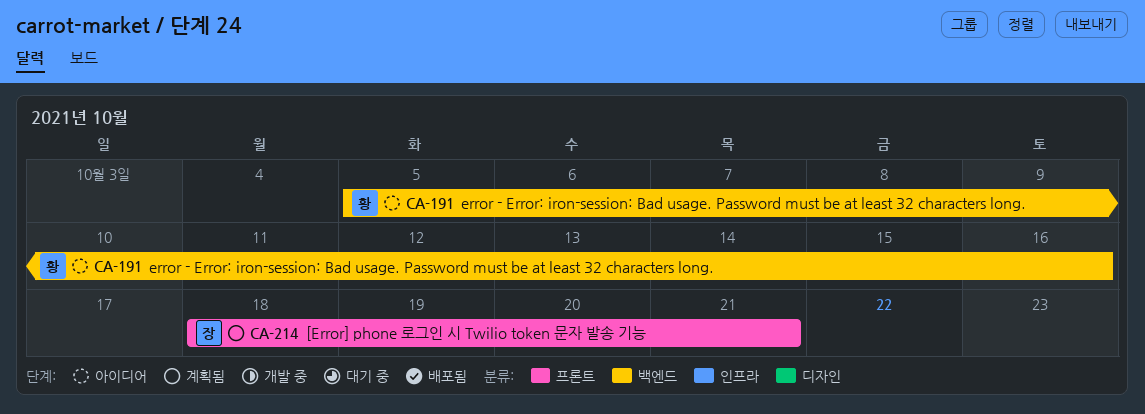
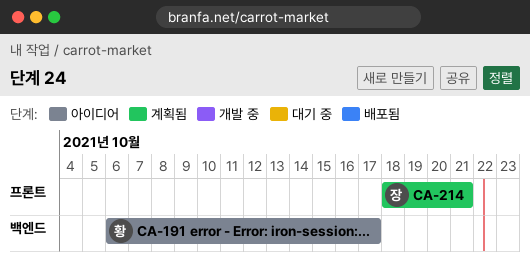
CA-191, start: Oct 5 -> Oct 6
CA-191, due: Oct 16 -> Oct 17

